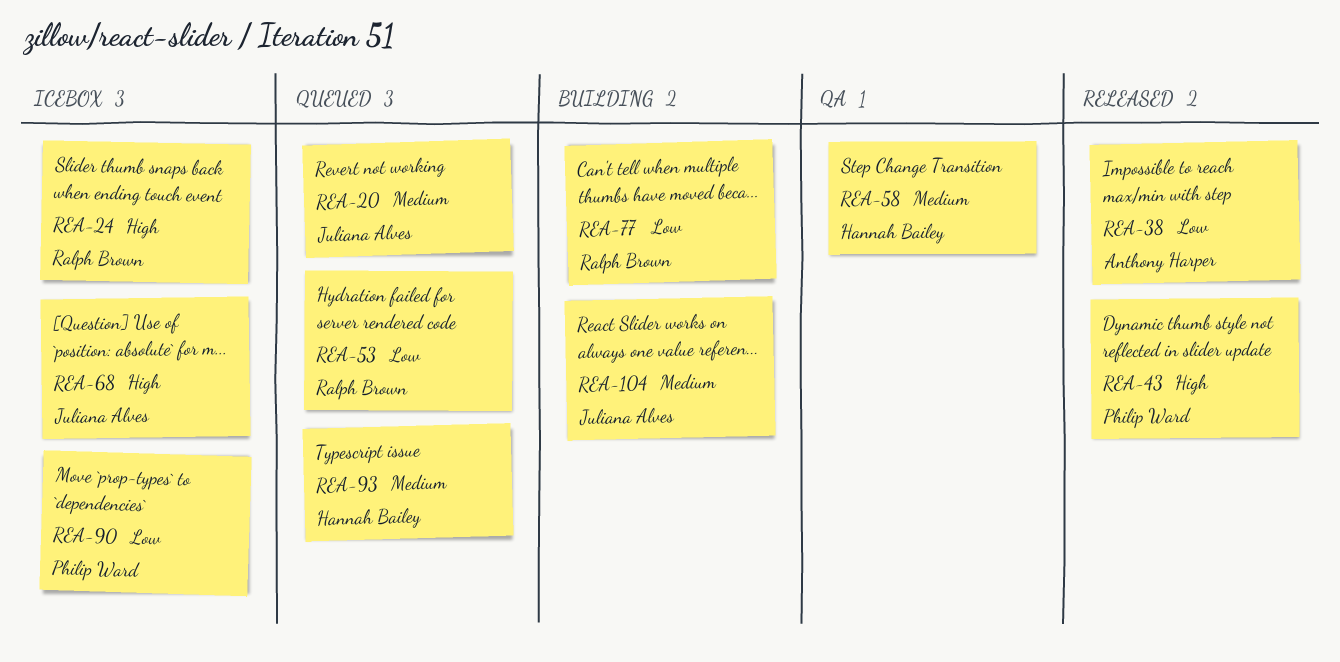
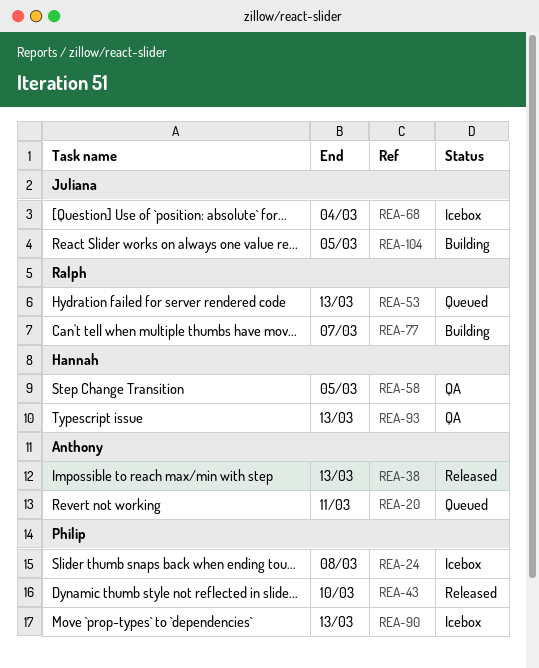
REA-20, owner: Juliana Alves -> Anthony Harper
REA-24, owner: Ralph Brown -> Philip Ward
REA-93, status: Queued -> QA

